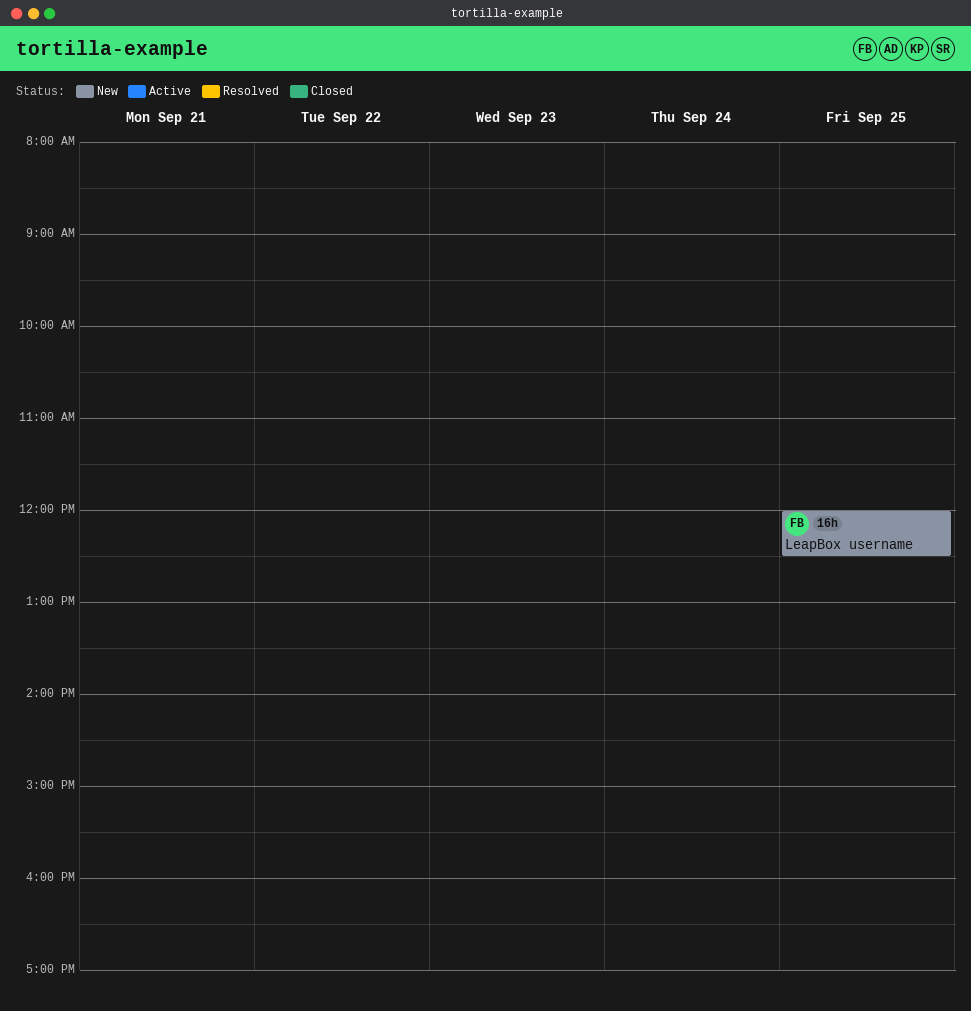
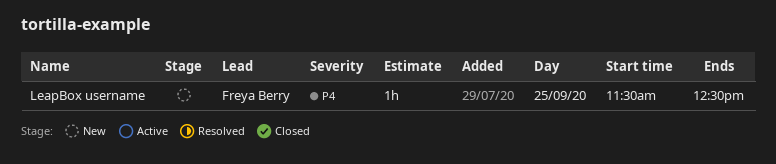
LeapBox username, estimate: 16h -> 1h
LeapBox username, begins: 12:00 -> 11:30

